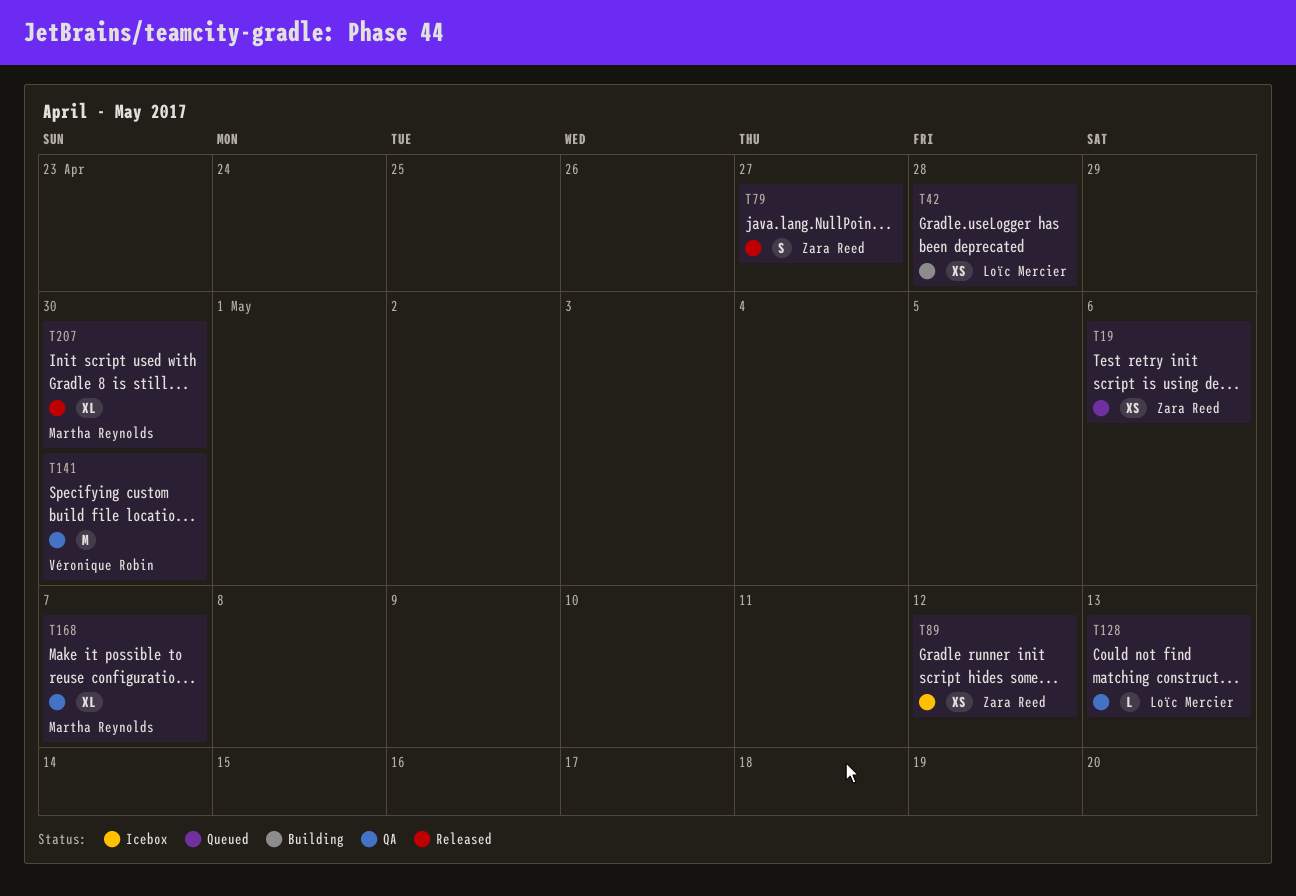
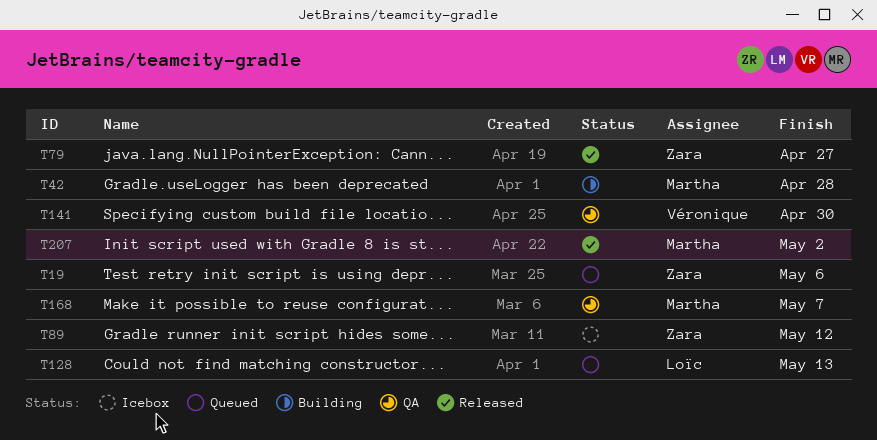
T42, owner: Loïc Mercier -> Martha Reynolds
T128, status: QA -> Queued
T207, due: Apr 30 -> May 2

